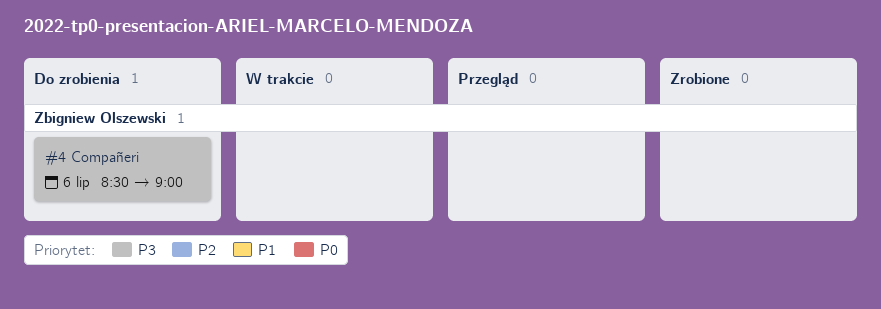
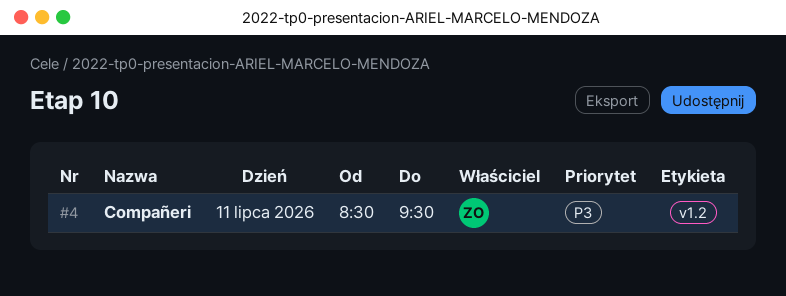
#4, day: Jul 6 -> Jul 11
#4, ends: 09:00 -> 09:30

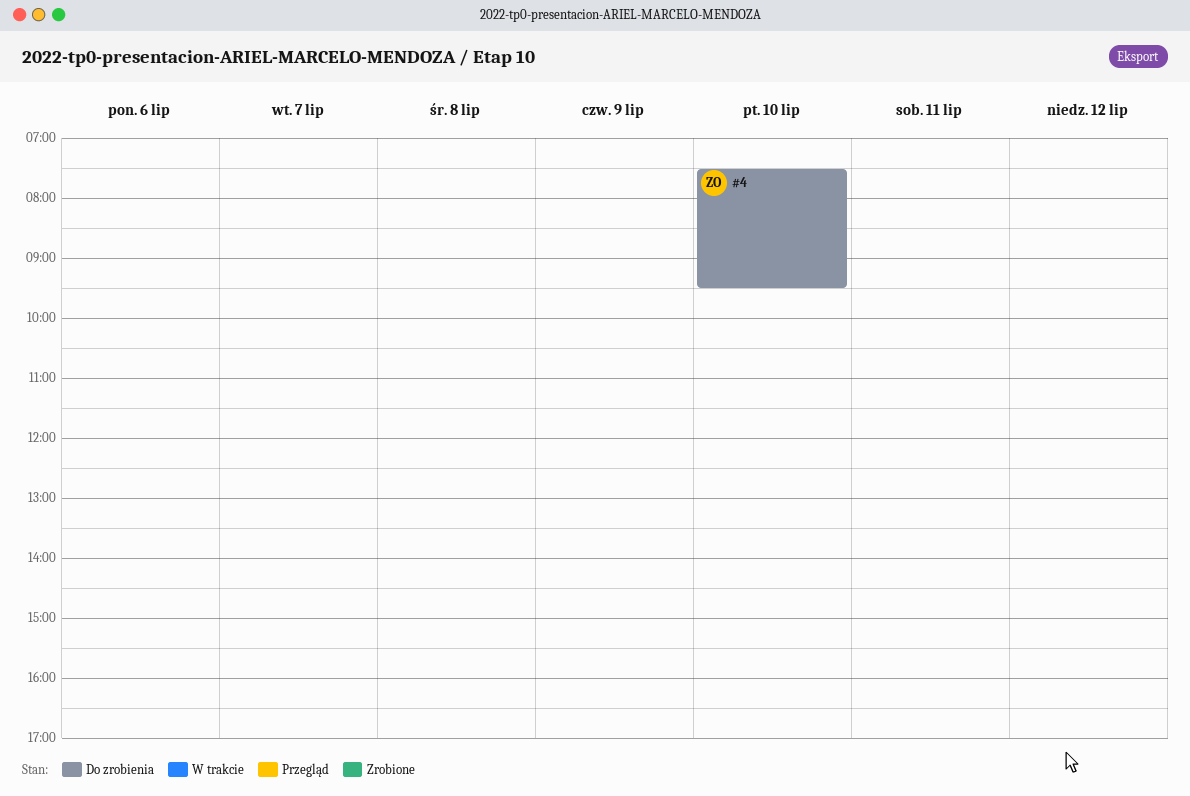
#4, day: Jul 11 -> Jul 10
#4, begins: 08:30 -> 07:30

